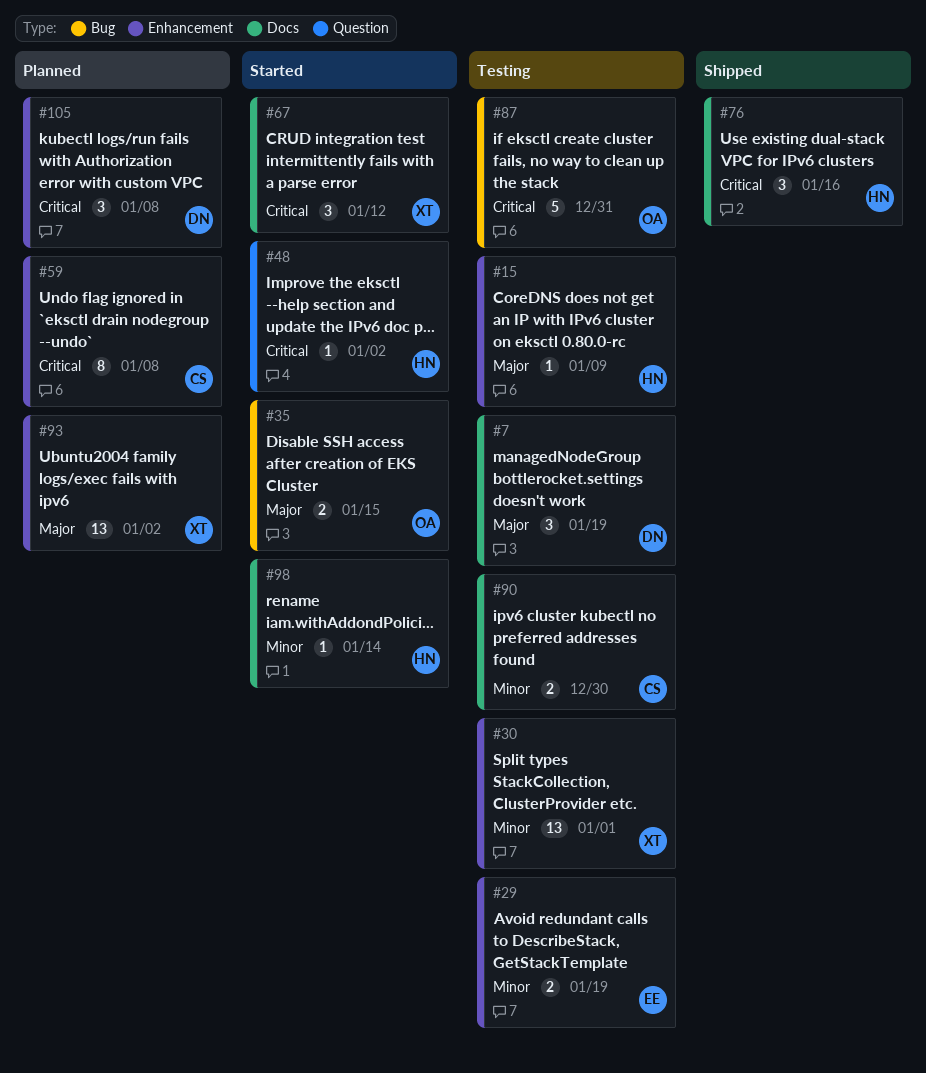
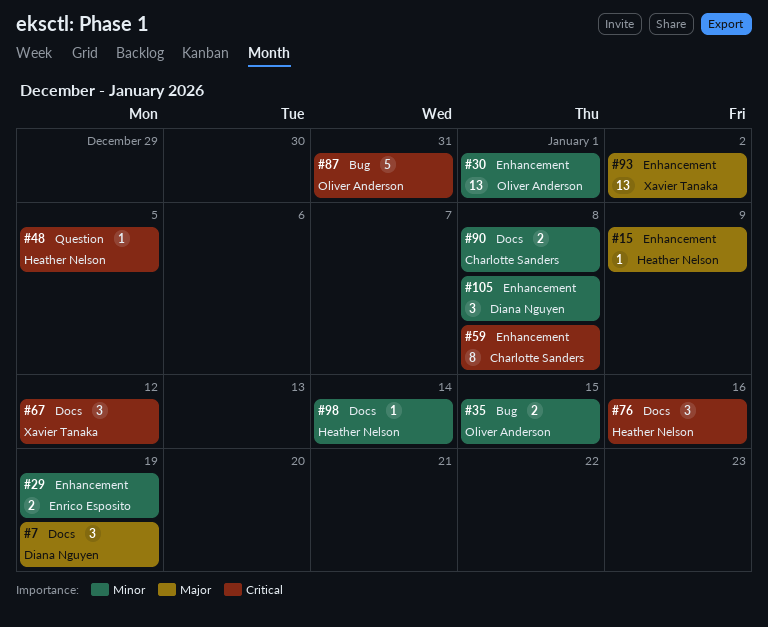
#30, owner: Xavier Tanaka -> Oliver Anderson
#35, priority: Major -> Minor
#48, due: Jan 2 -> Jan 5
#90, due: Dec 30 -> Jan 8
#105, priority: Critical -> Minor

